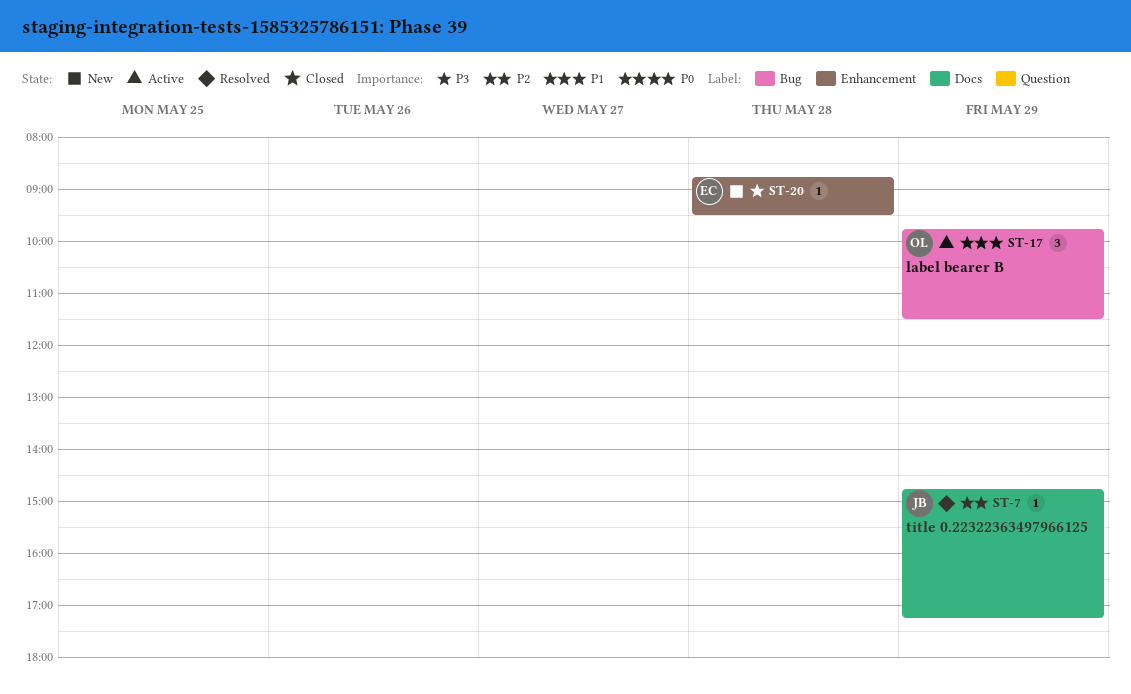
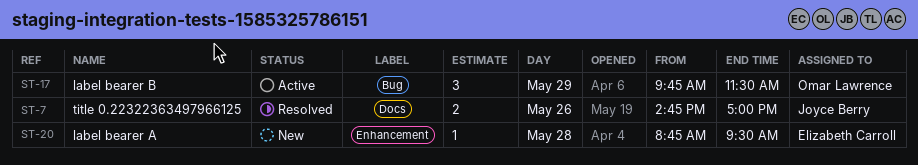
ST-7, estimate: 1 -> 2
ST-7, day: May 29 -> May 26
ST-7, ends: 17:15 -> 17:00

